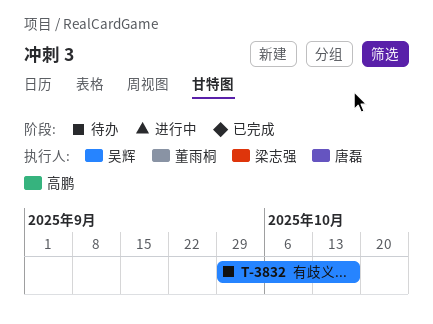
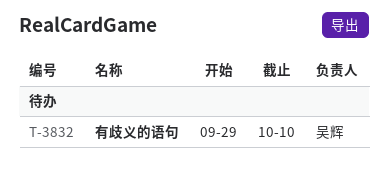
T-3832, due: Oct 17 -> Oct 10

